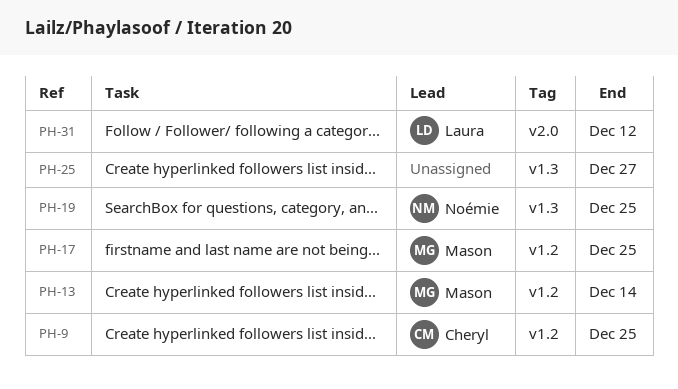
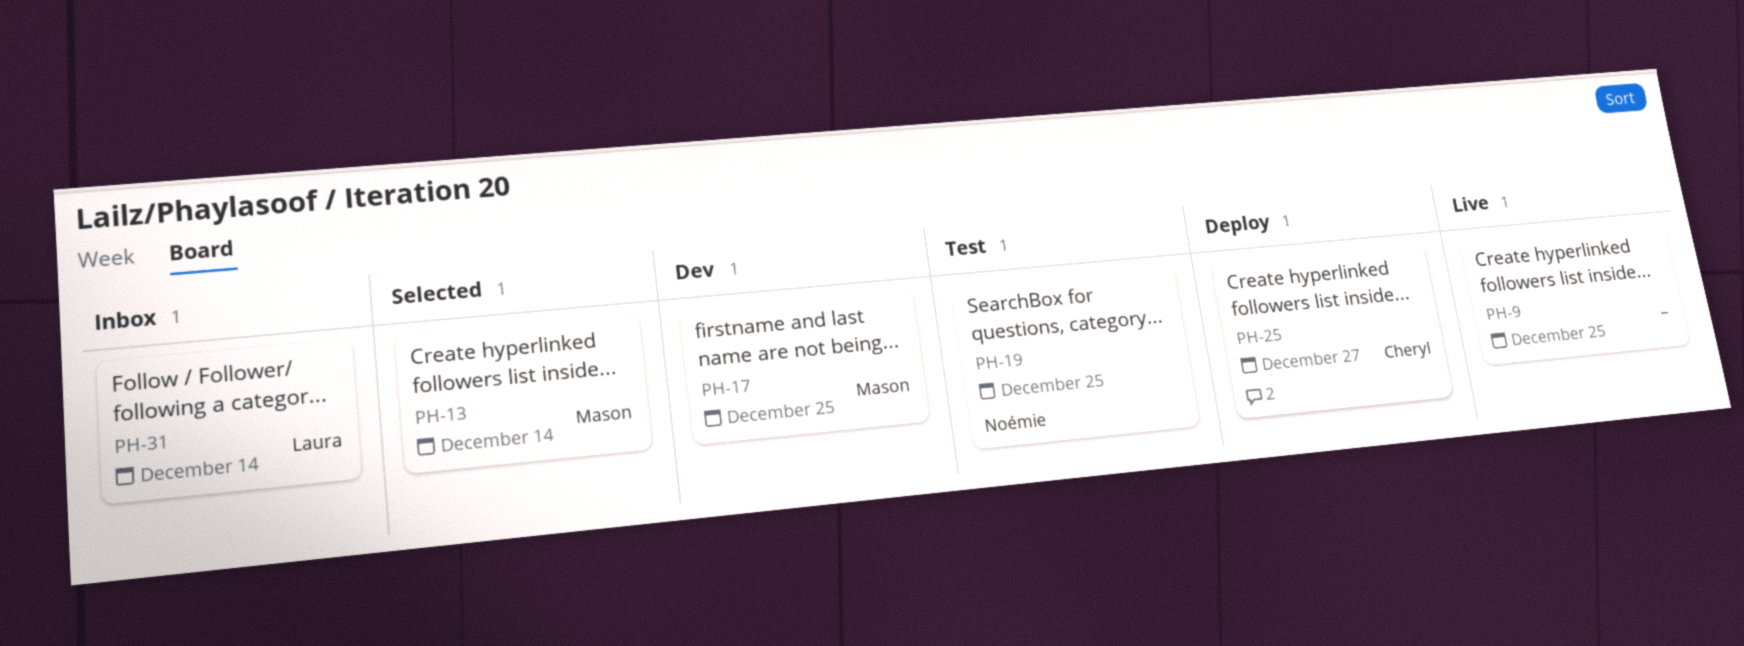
PH-9, owner: Cheryl -> none
PH-25, owner: none -> Cheryl
PH-31, due: Dec 12 -> Dec 14

